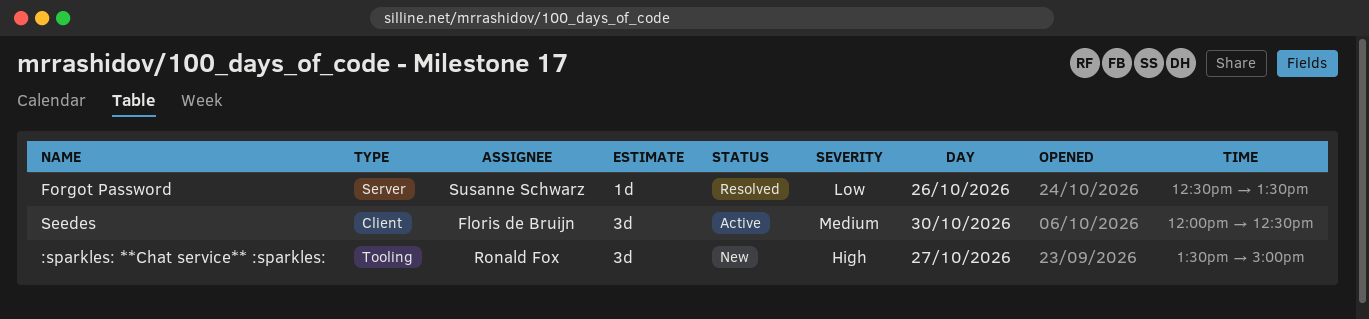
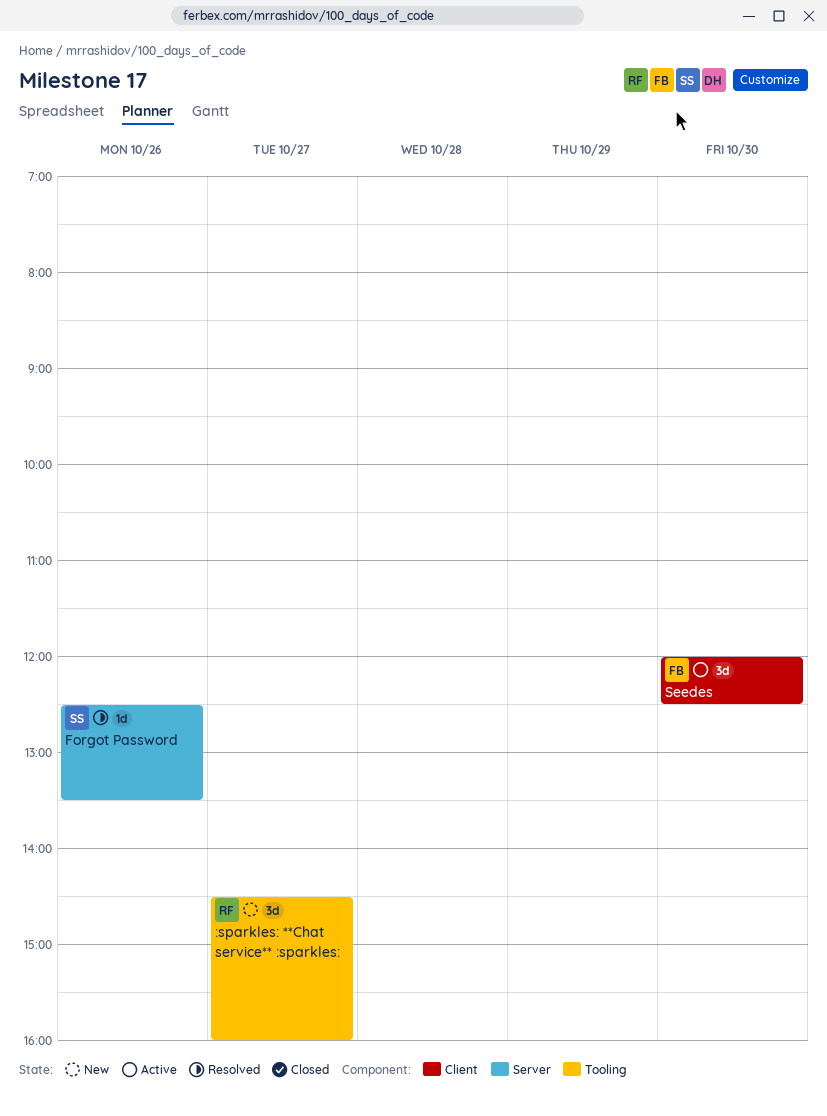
:sparkles: **Chat service** :sparkles:, begins: 13:30 -> 14:30
:sparkles: **Chat service** :sparkles:, ends: 15:00 -> 16:00

